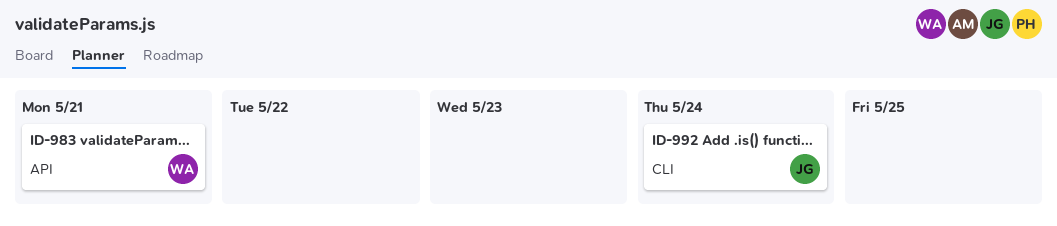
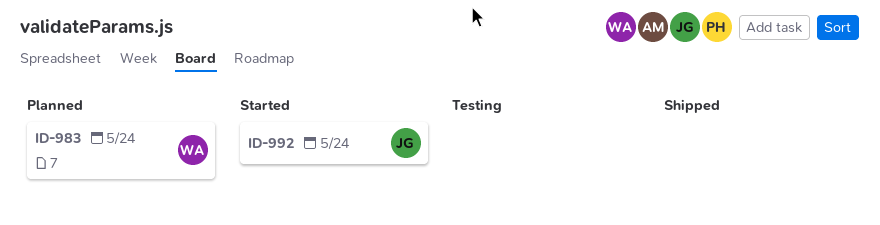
ID-983, due: May 21 -> May 24

